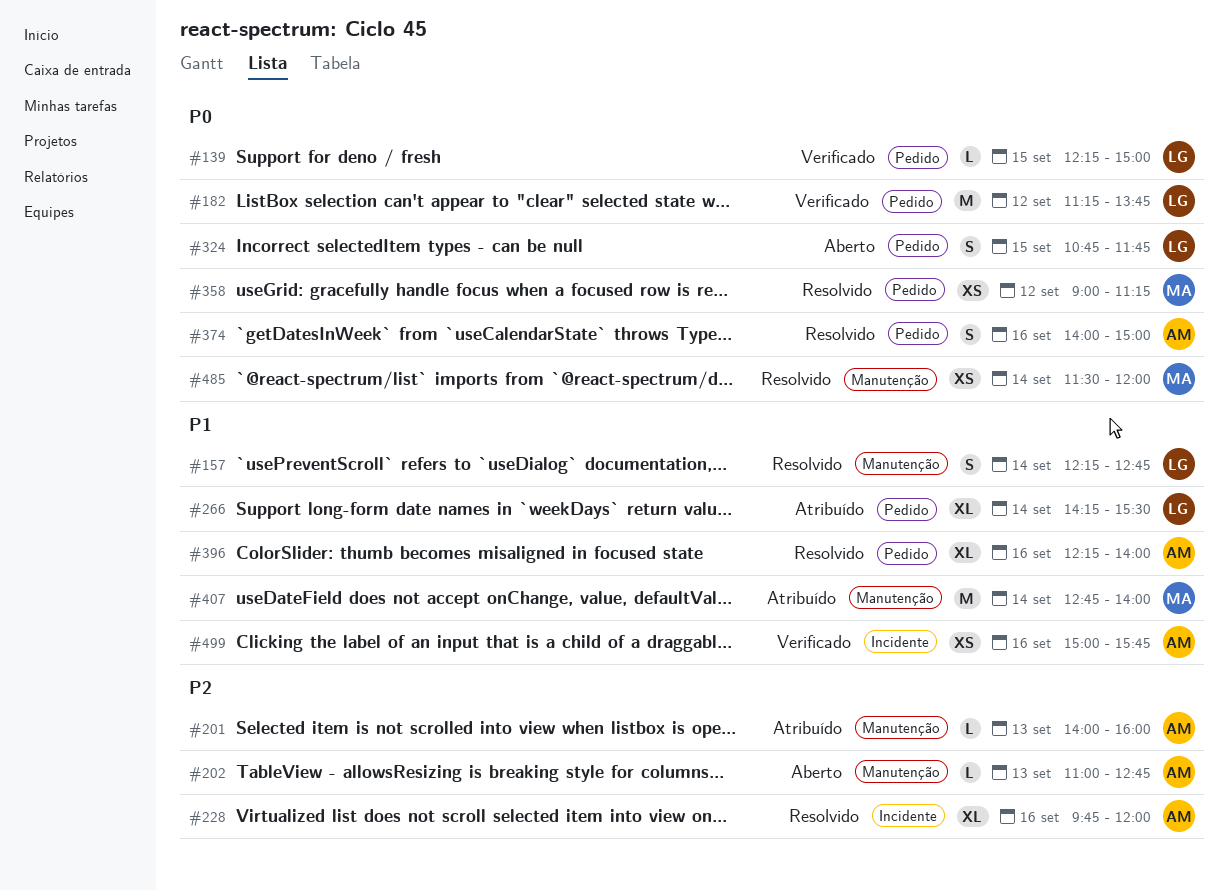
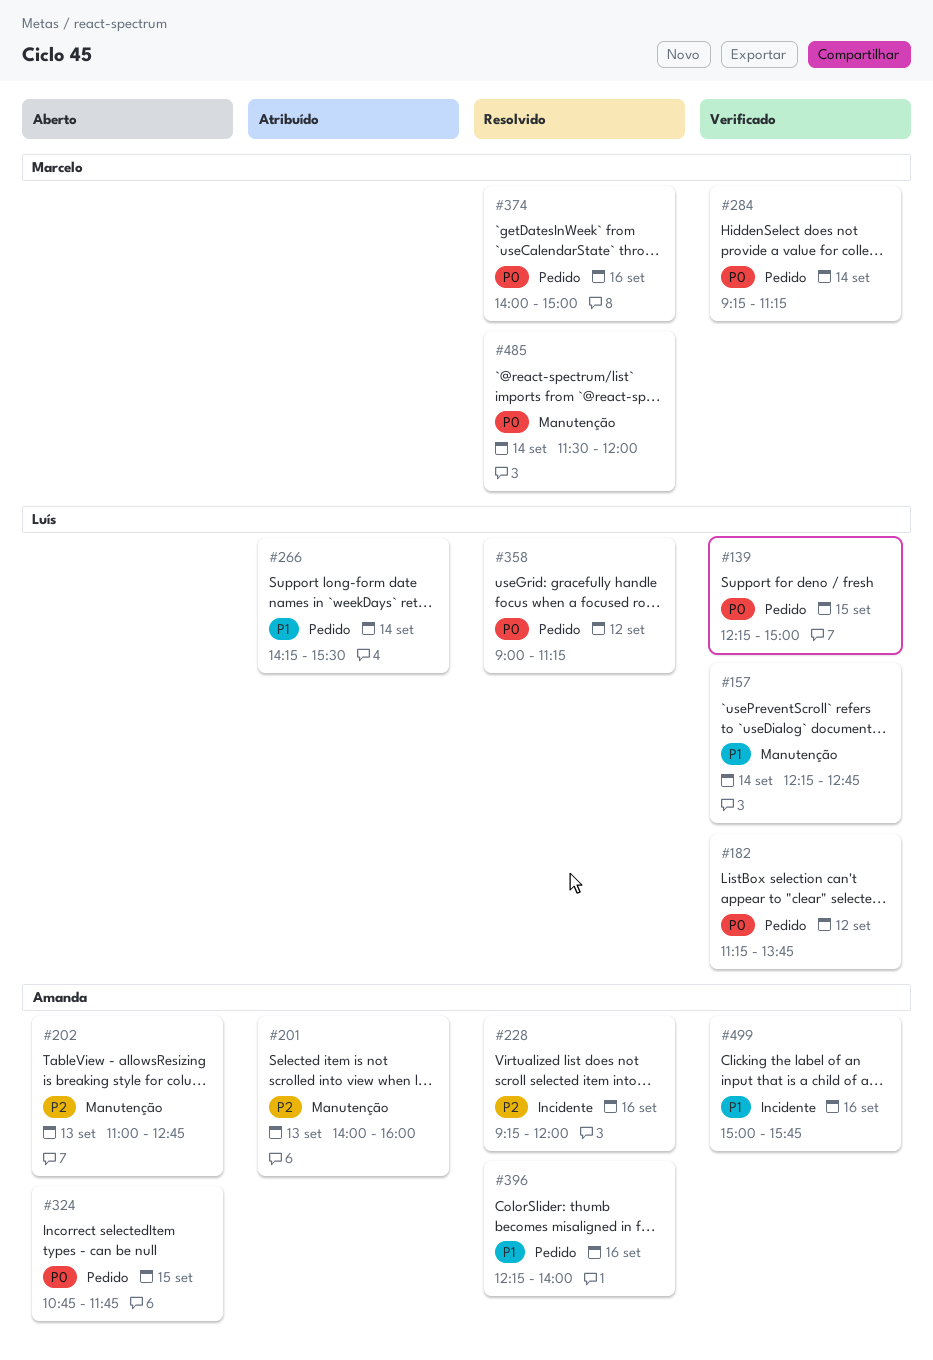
#157, status: Resolvido -> Verificado
#228, begins: 09:45 -> 09:15
#284: none -> present
#324, owner: Luís -> Amanda
#358, owner: Marcelo -> Luís
#374, owner: Amanda -> Marcelo
#407: present -> none

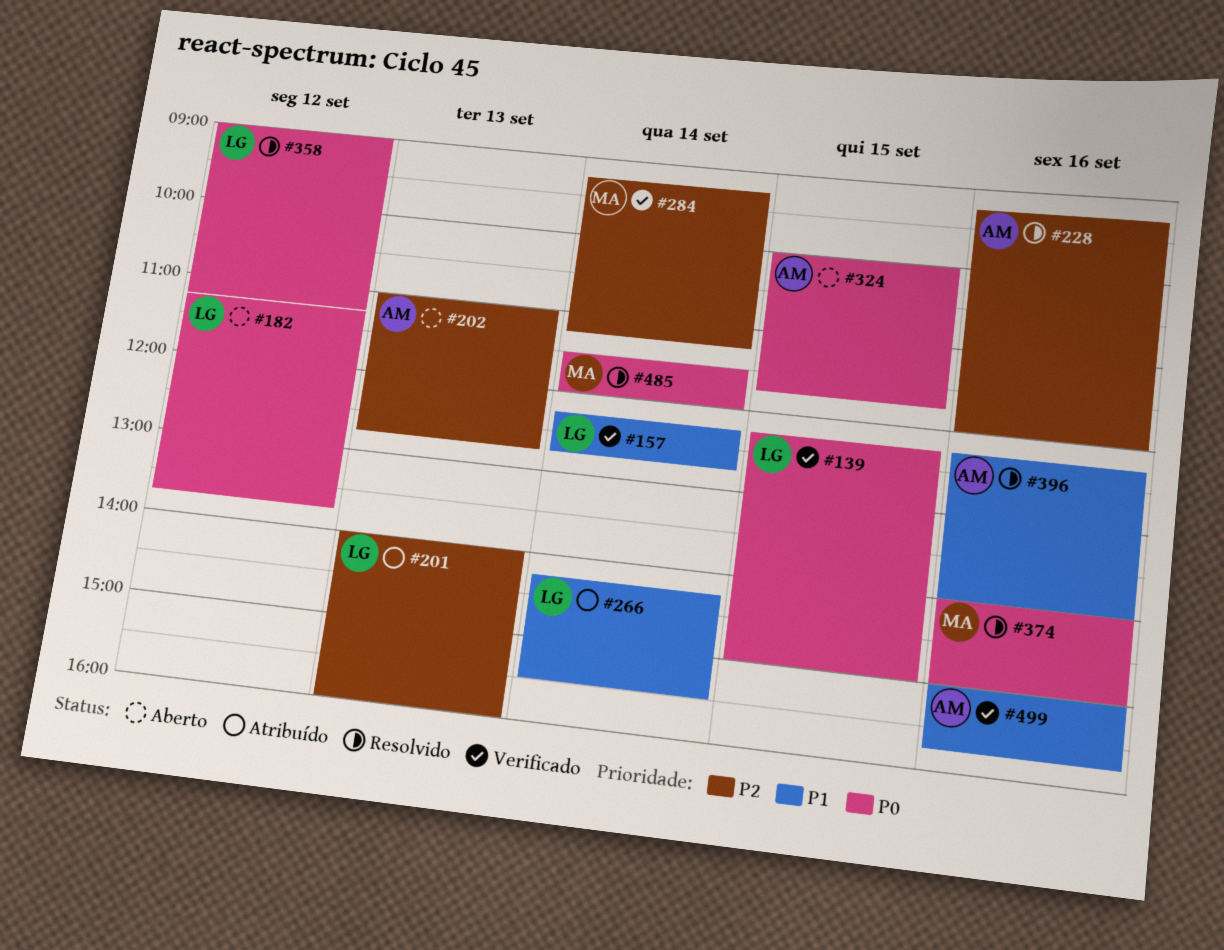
#182, status: Verificado -> Aberto
#201, owner: Amanda -> Luís
#284, priority: P0 -> P2
#324, begins: 10:45 -> 10:00

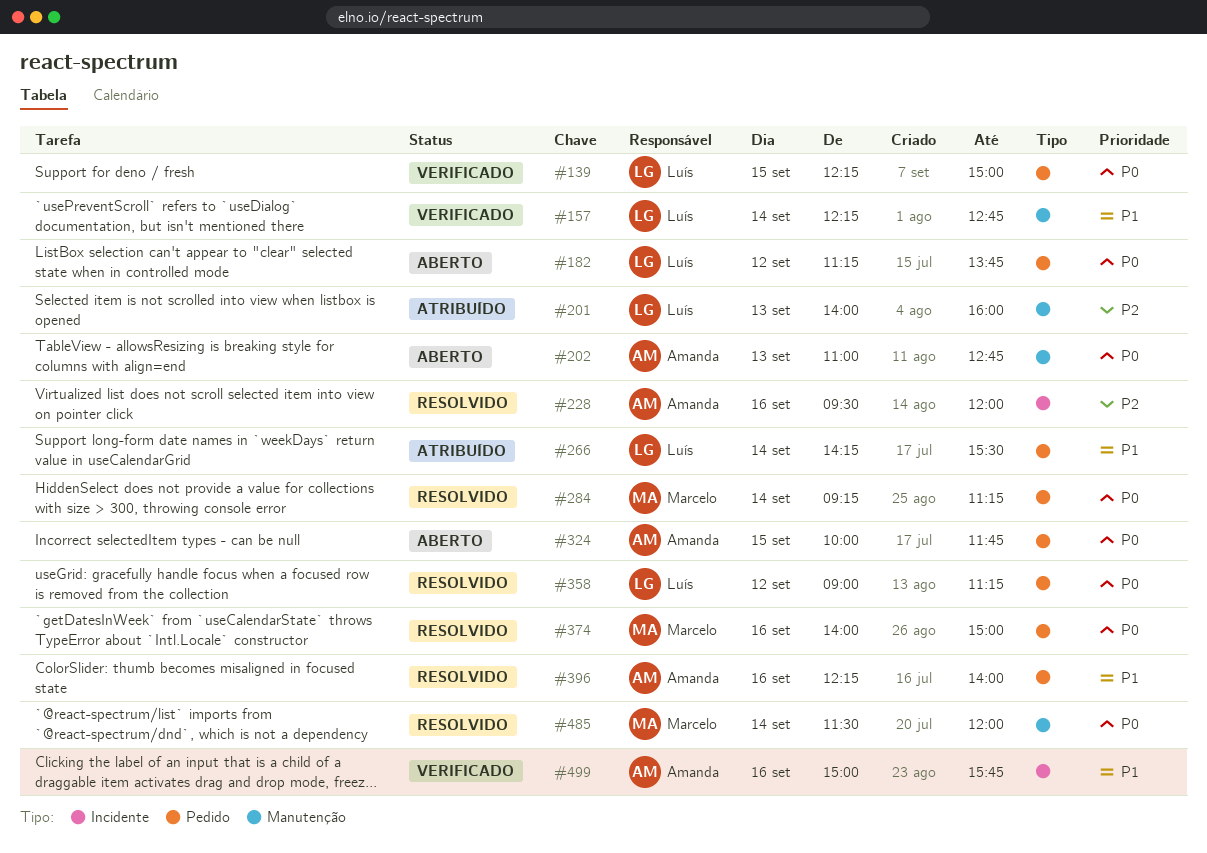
#202, priority: P2 -> P0
#228, begins: 09:15 -> 09:30
#284, status: Verificado -> Resolvido
#284, priority: P2 -> P0

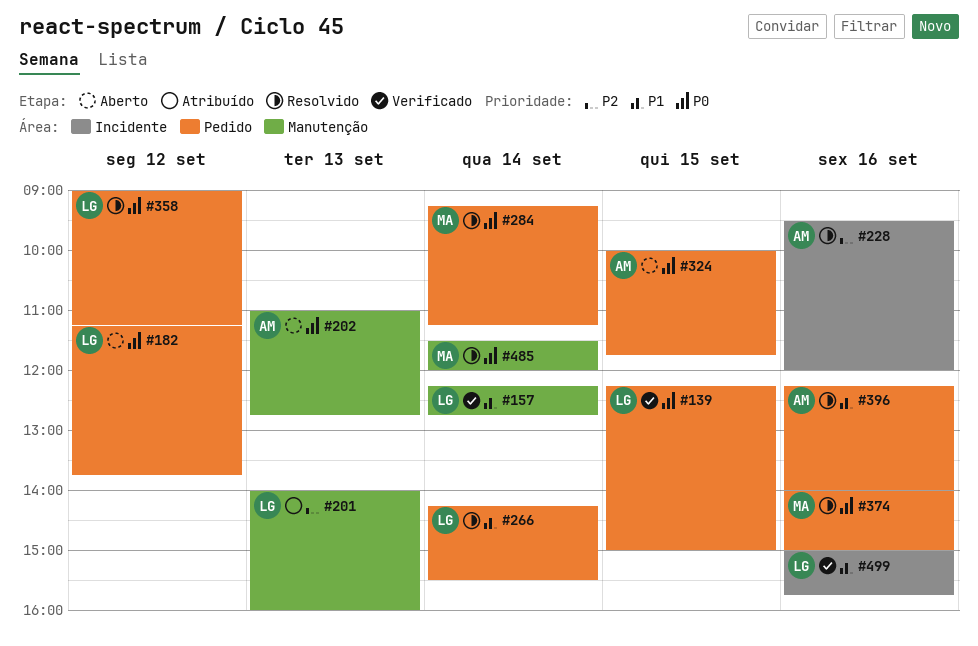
#266, status: Atribuído -> Resolvido
#499, owner: Amanda -> Luís

